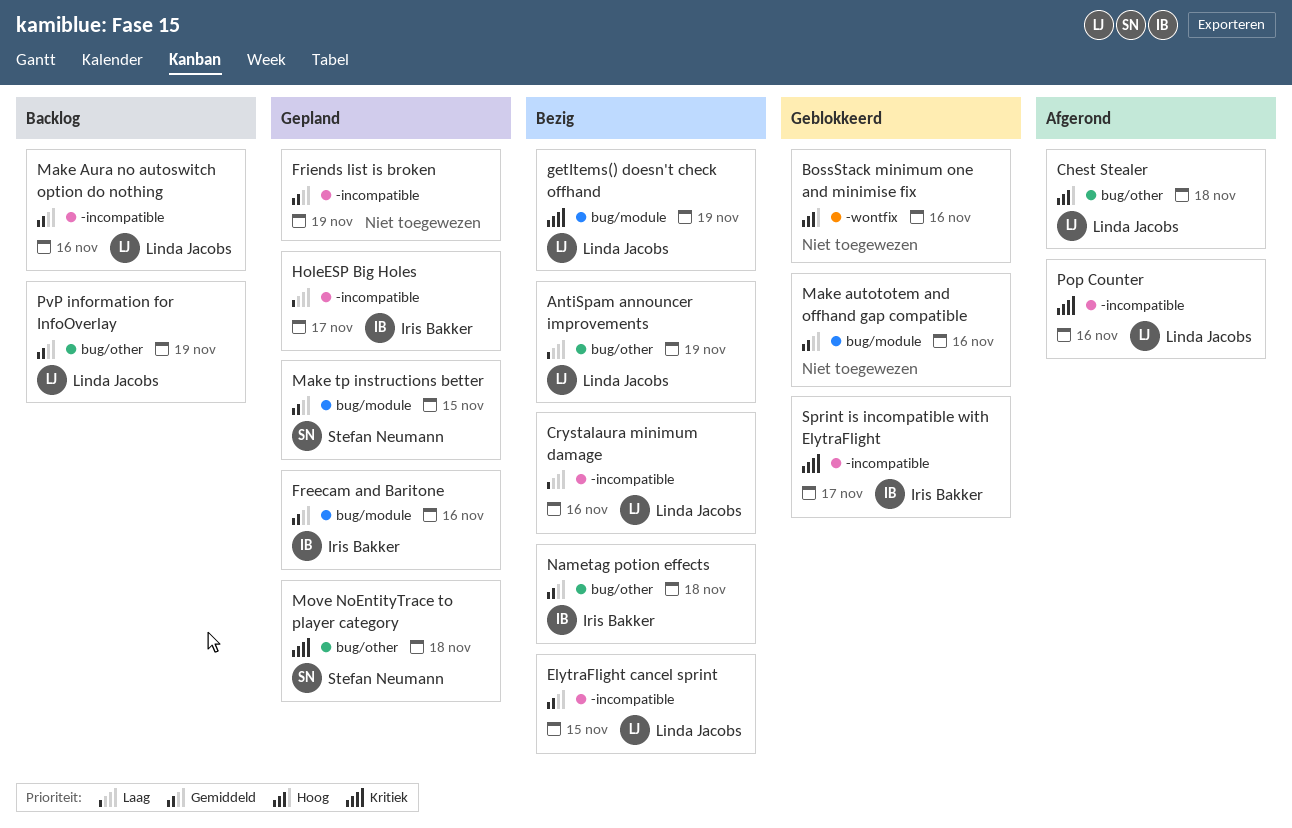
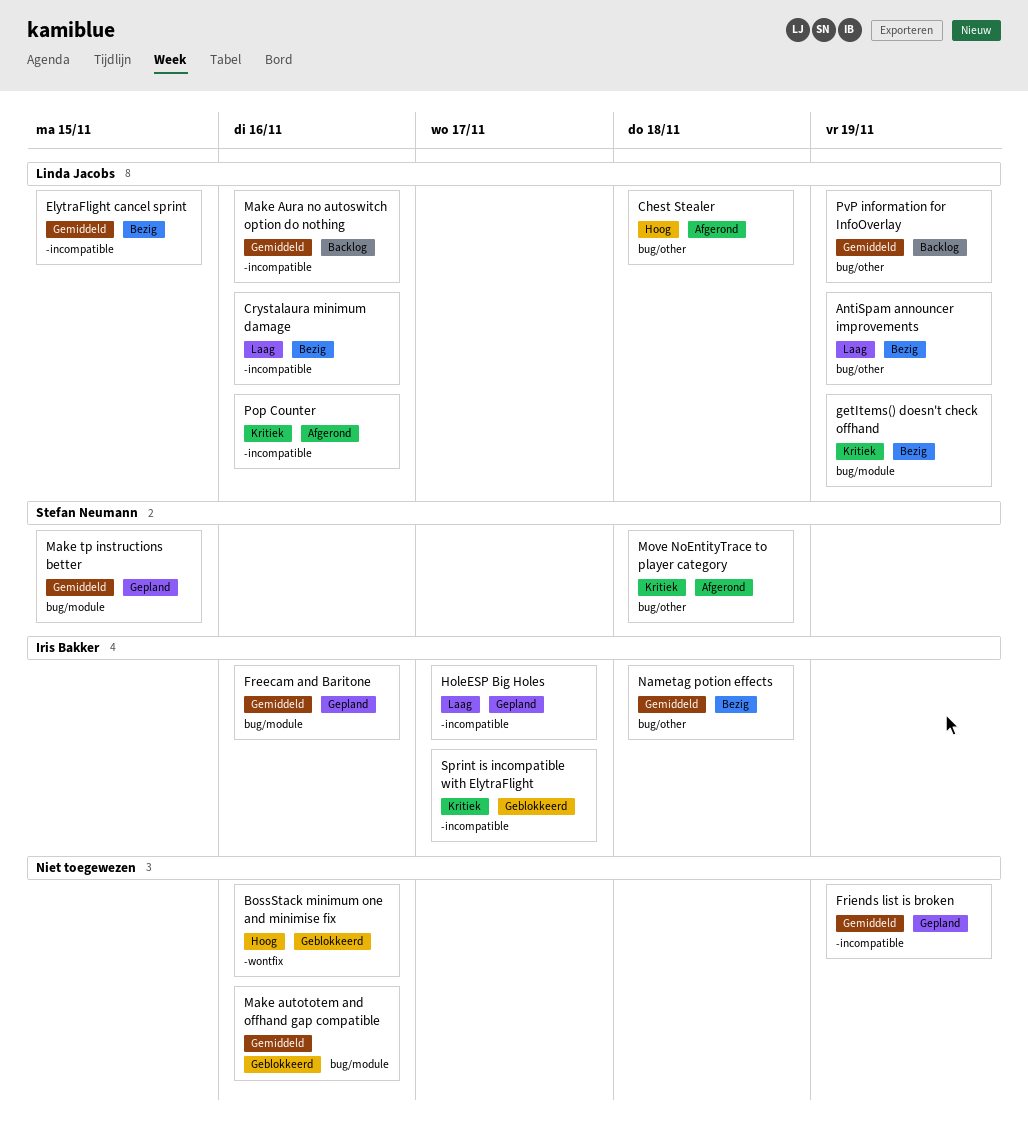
Move NoEntityTrace to player category, status: Gepland -> Afgerond

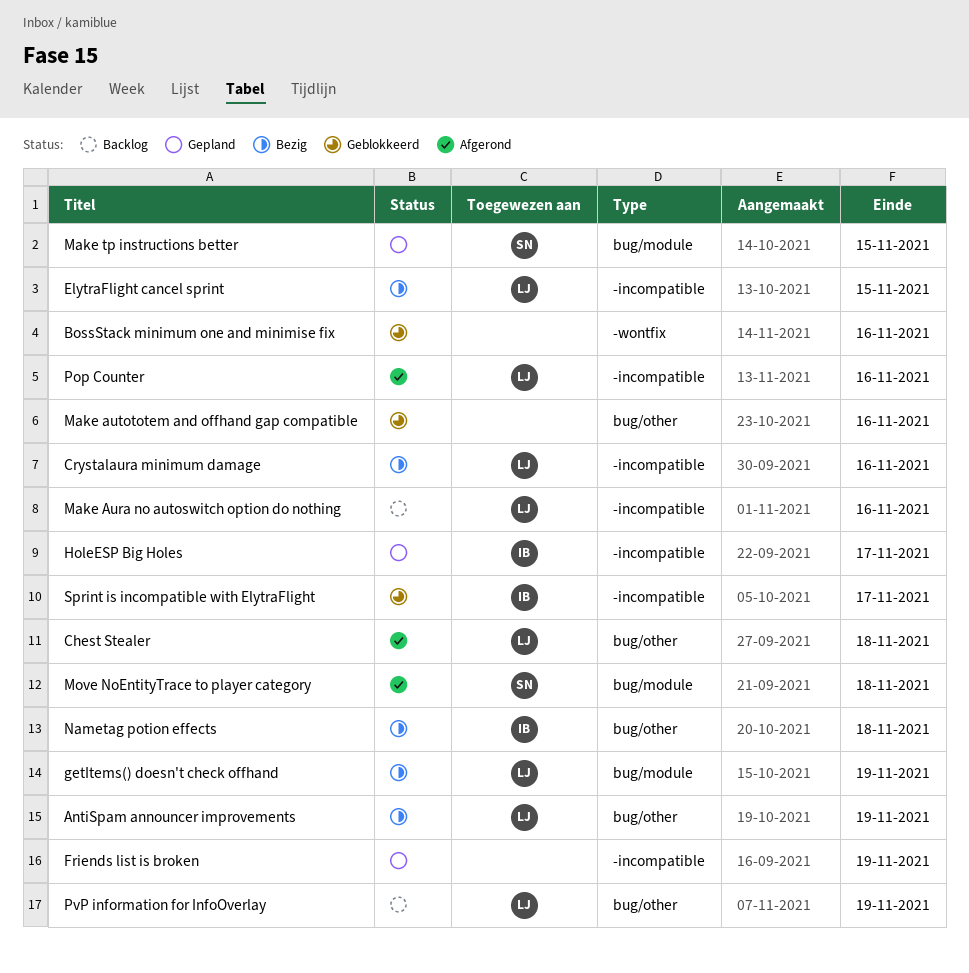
Freecam and Baritone: present -> none
Make autototem and offhand gap compatible, label: bug/module -> bug/other
Move NoEntityTrace to player category, label: bug/other -> bug/module

